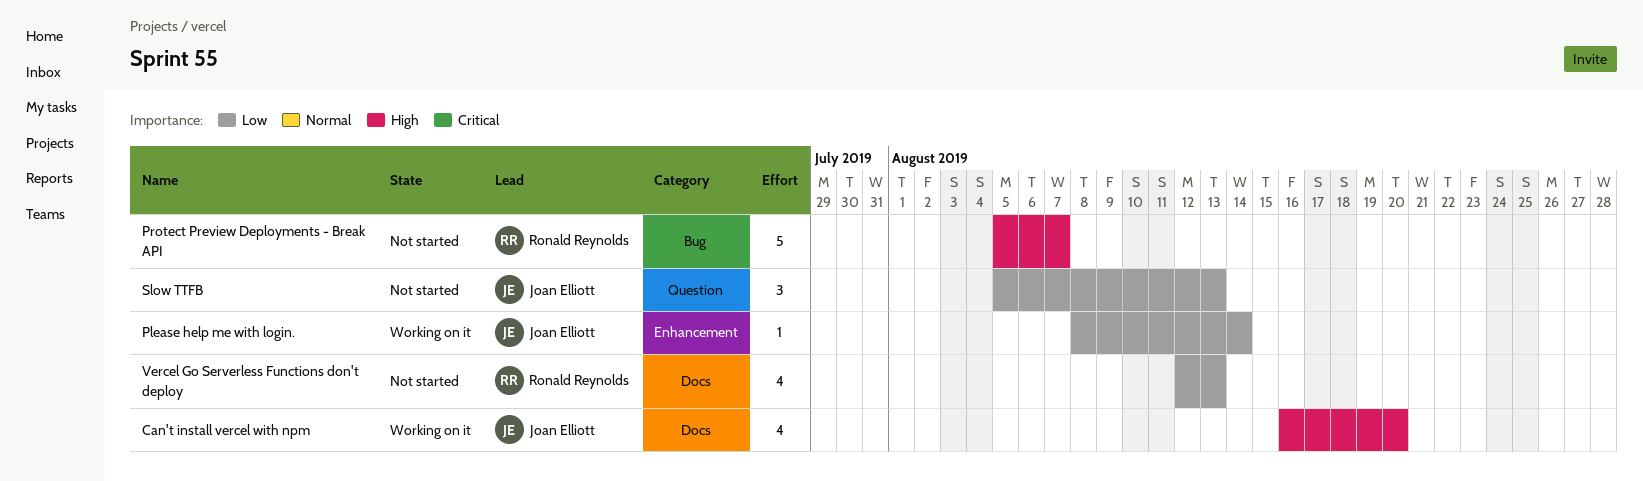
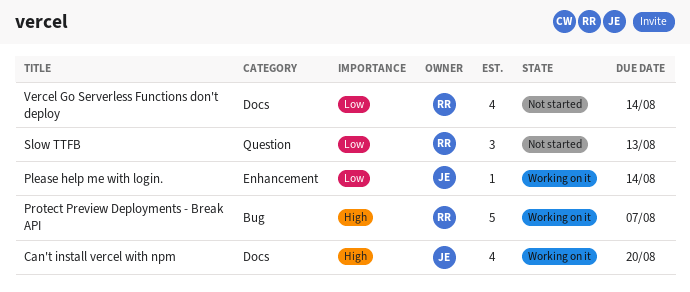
Protect Preview Deployments - Break API, status: Not started -> Working on it
Slow TTFB, owner: Joan Elliott -> Ronald Reynolds
Vercel Go Serverless Functions don't deploy, due: Aug 13 -> Aug 14

